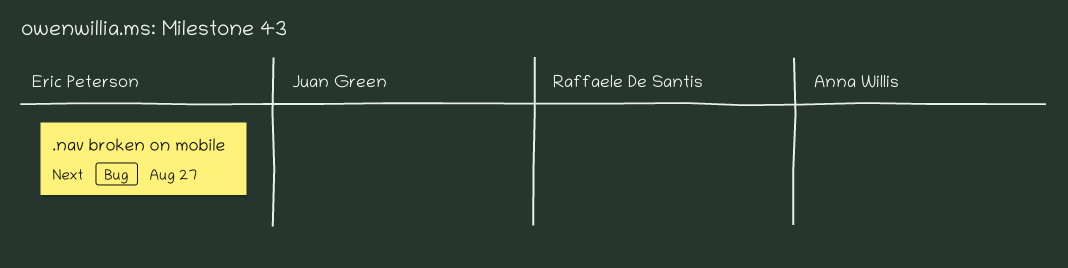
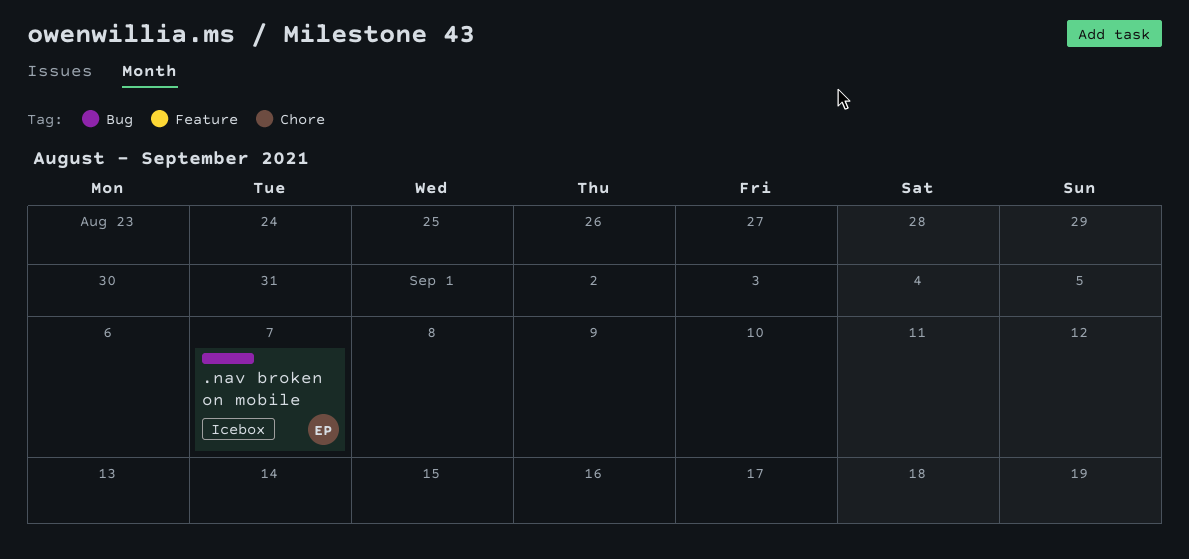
.nav broken on mobile, due: Aug 27 -> Sep 7

